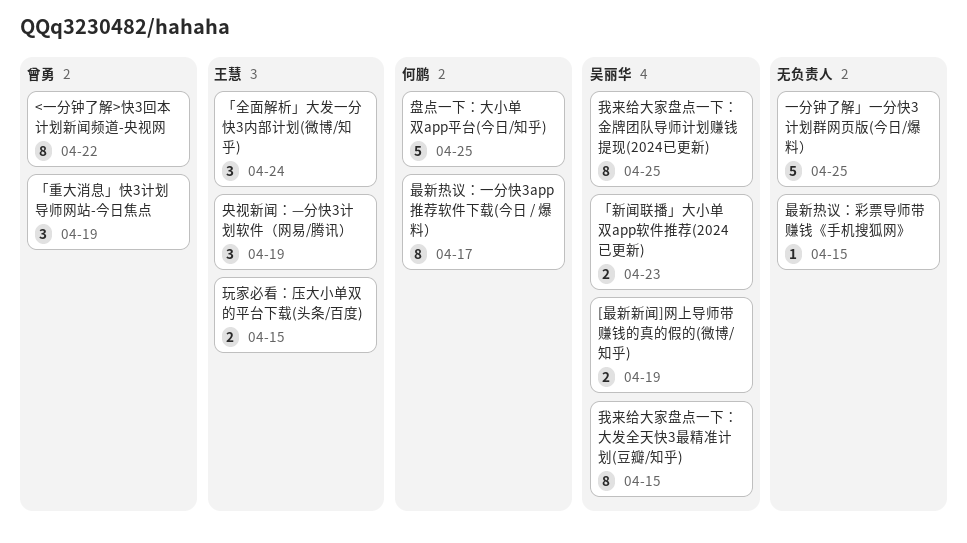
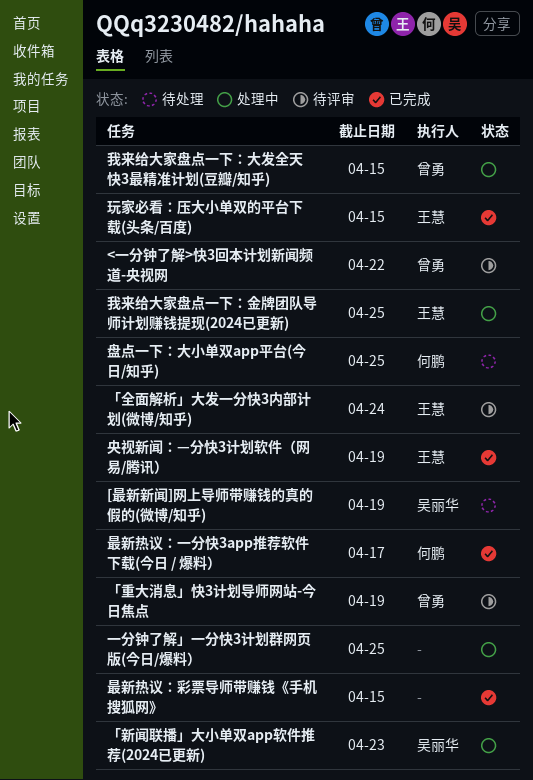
我来给大家盘点一下：大发全天快3最精准计划(豆瓣/知乎), owner: 吴丽华 -> 曾勇
我来给大家盘点一下：金牌团队导师计划赚钱提现(2024已更新), owner: 吴丽华 -> 王慧

